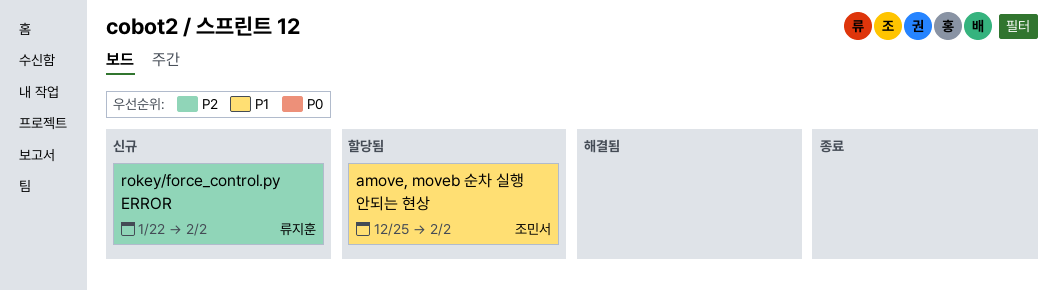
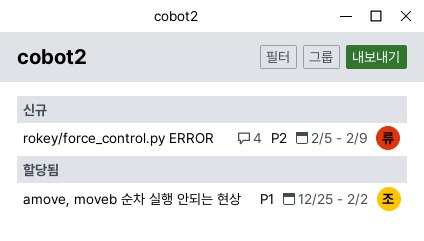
rokey/force_control.py ERROR, start: Jan 22 -> Feb 5
rokey/force_control.py ERROR, due: Feb 2 -> Feb 9

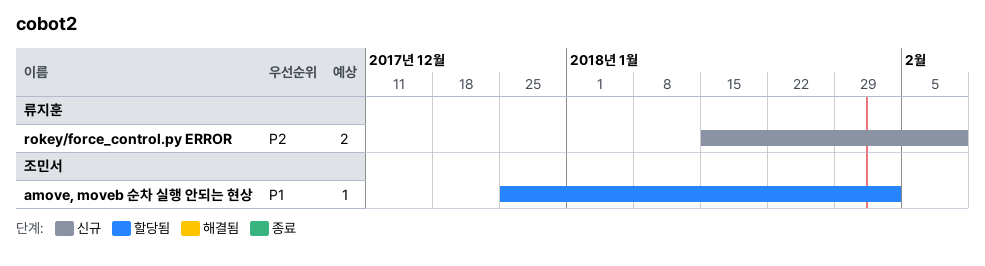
rokey/force_control.py ERROR, start: Feb 5 -> Jan 15

